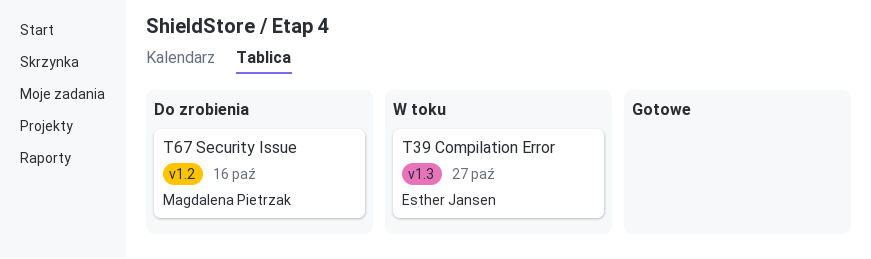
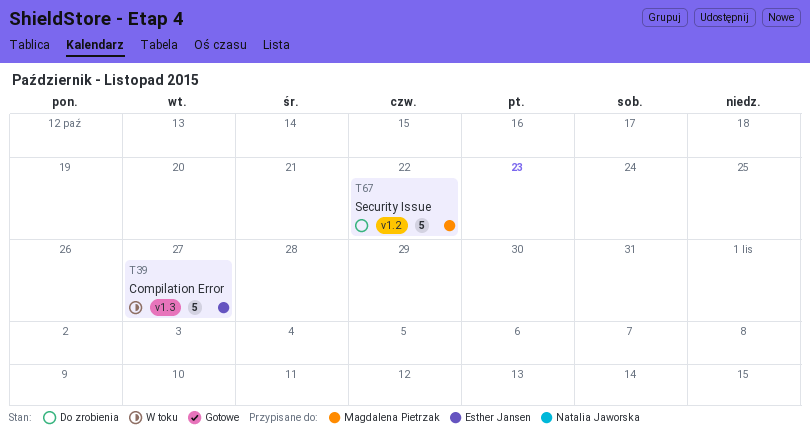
T67, due: Oct 16 -> Oct 22

